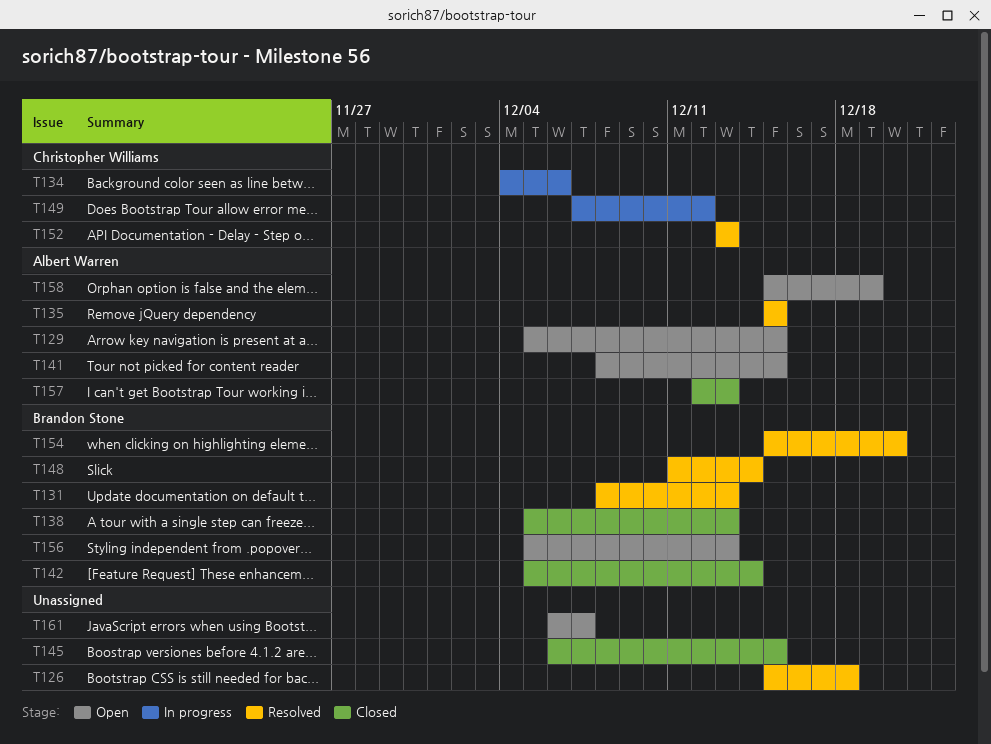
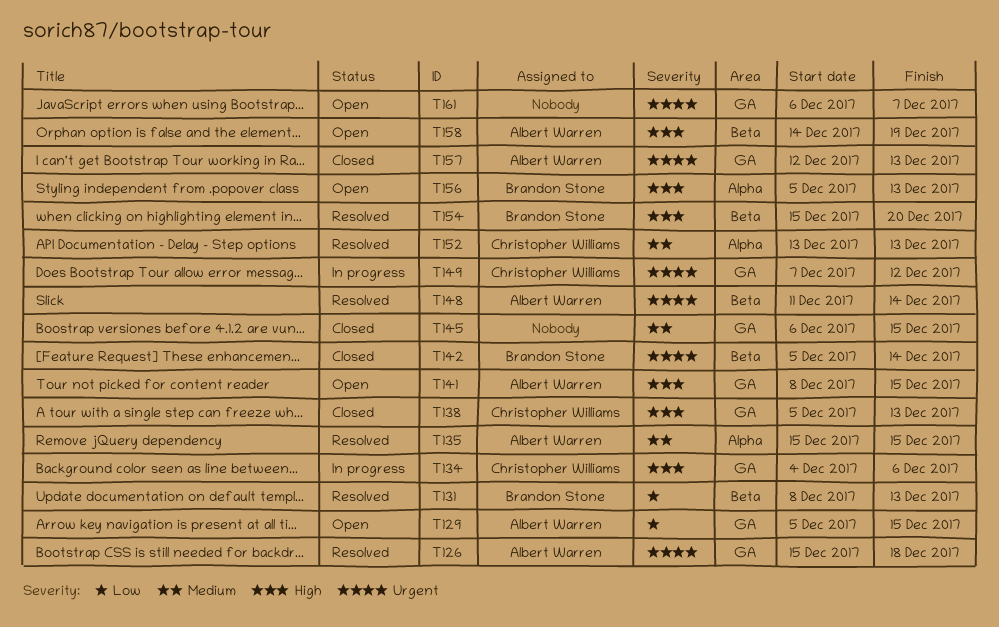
T126, owner: none -> Albert Warren
T138, owner: Brandon Stone -> Christopher Williams
T148, owner: Brandon Stone -> Albert Warren
T158, start: Dec 15 -> Dec 14

